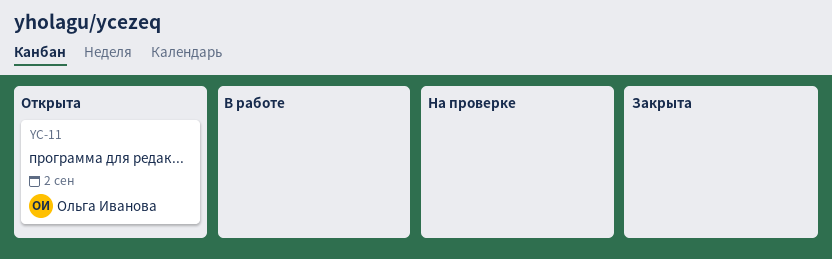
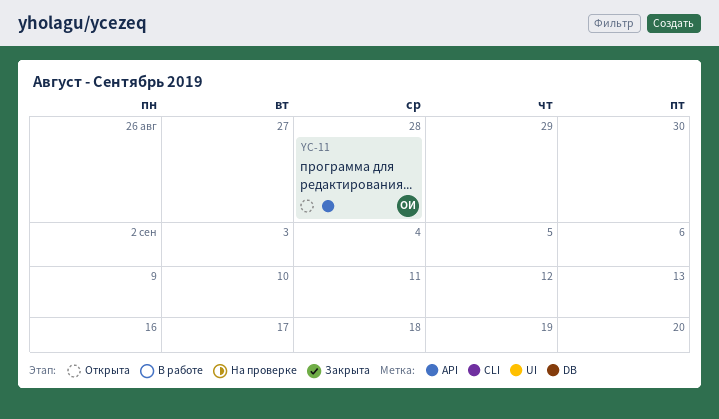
YC-11, due: Sep 2 -> Aug 28

